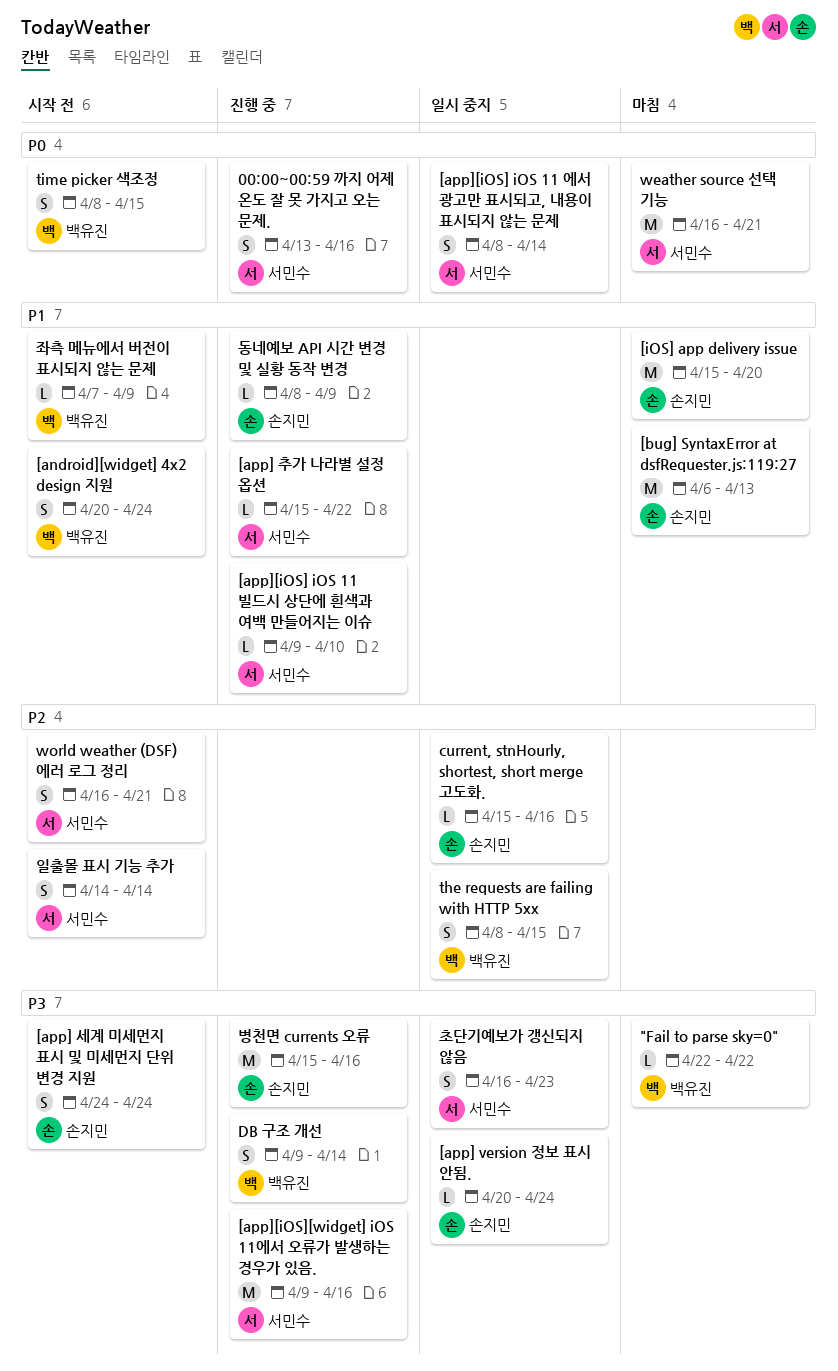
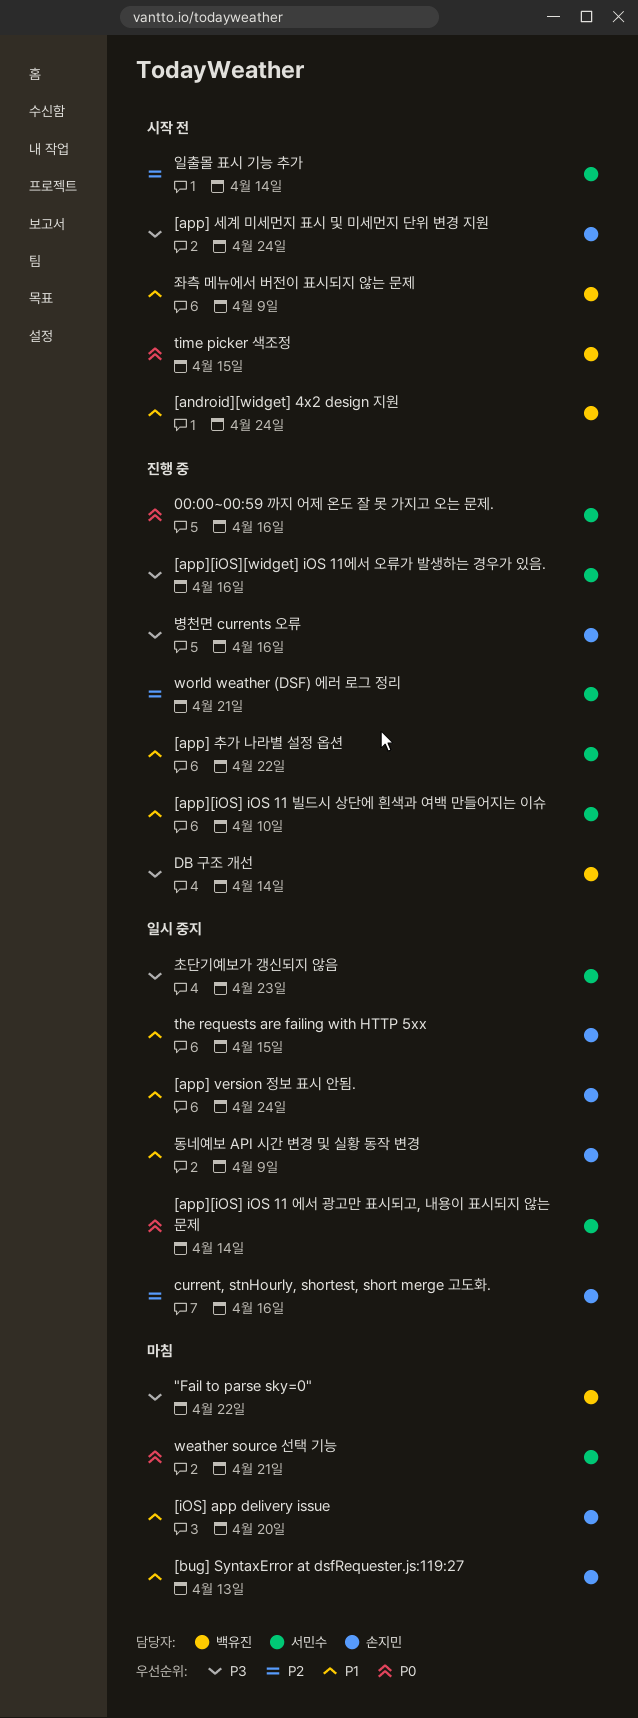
[app] version 정보 표시 안됨., priority: P3 -> P1
the requests are failing with HTTP 5xx, owner: 백유진 -> 손지민
the requests are failing with HTTP 5xx, priority: P2 -> P1
world weather (DSF) 에러 로그 정리, status: 시작 전 -> 진행 중
동네예보 API 시간 변경 및 실황 동작 변경, status: 진행 중 -> 일시 중지

